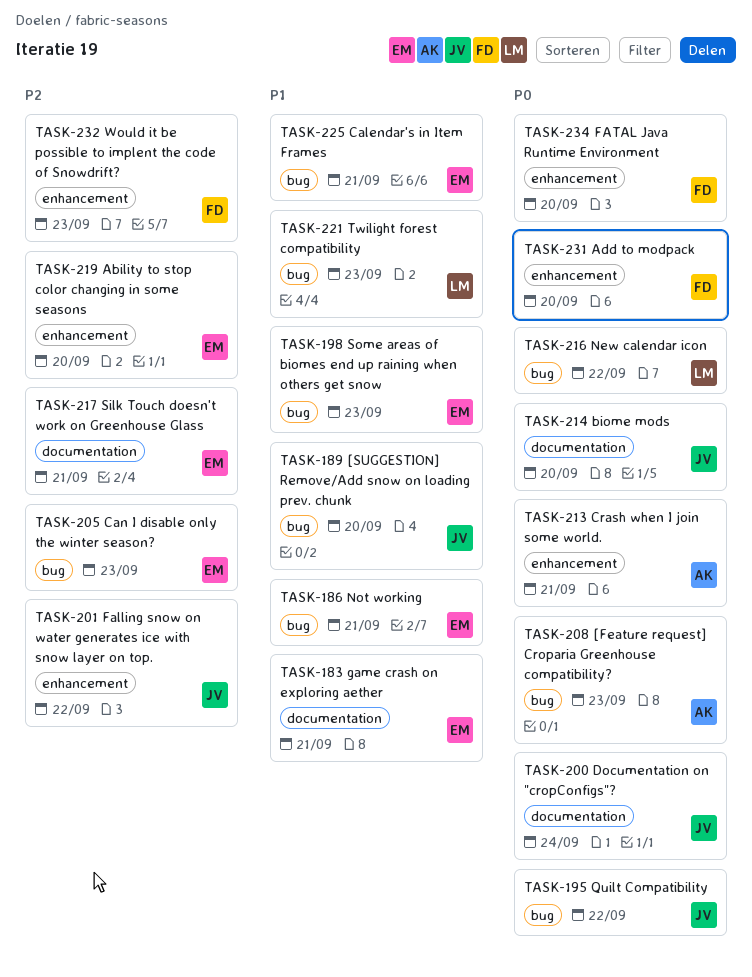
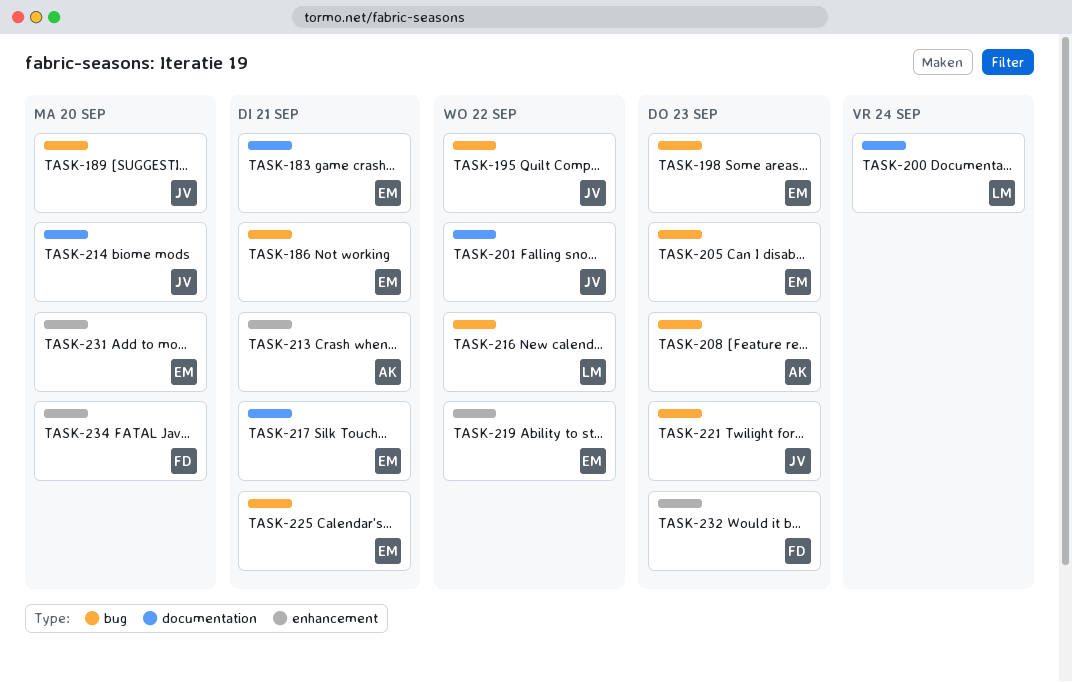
TASK-200, owner: JV -> LM
TASK-201, label: enhancement -> documentation
TASK-219, due: Sep 20 -> Sep 22
TASK-221, owner: LM -> JV
TASK-231, owner: FD -> EM

